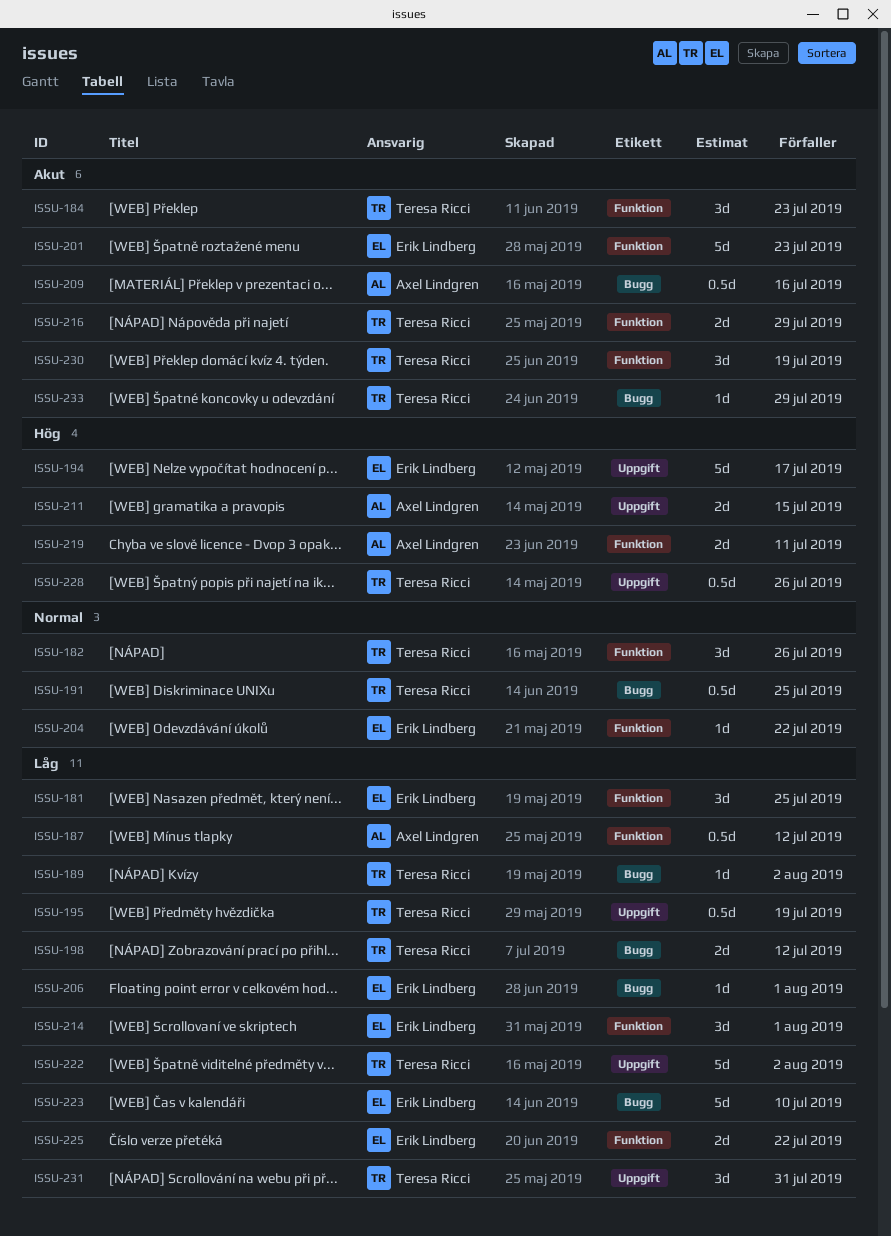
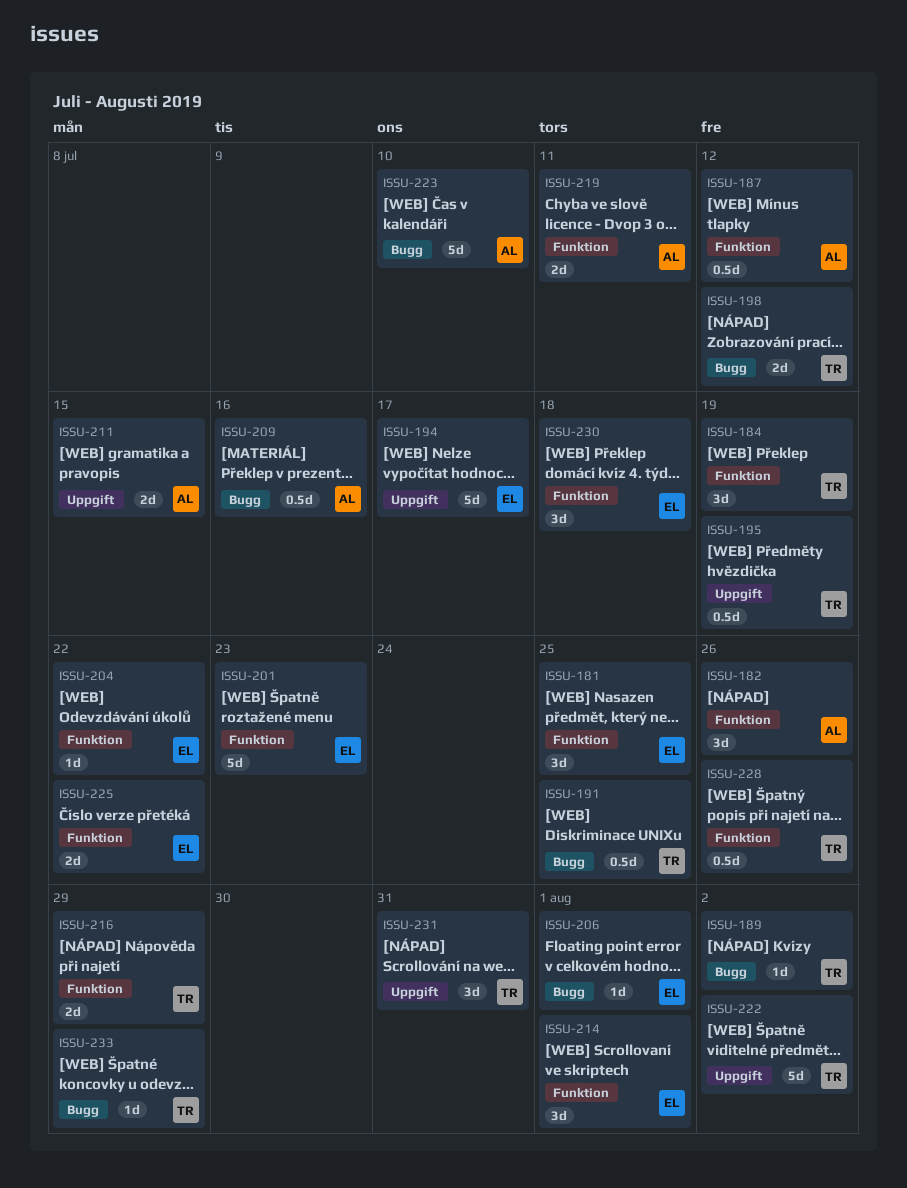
ISSU-182, owner: Teresa Ricci -> Axel Lindgren
ISSU-184, due: Jul 23 -> Jul 19
ISSU-223, owner: Erik Lindberg -> Axel Lindgren
ISSU-228, label: Uppgift -> Funktion
ISSU-230, owner: Teresa Ricci -> Erik Lindberg
ISSU-230, due: Jul 19 -> Jul 18

